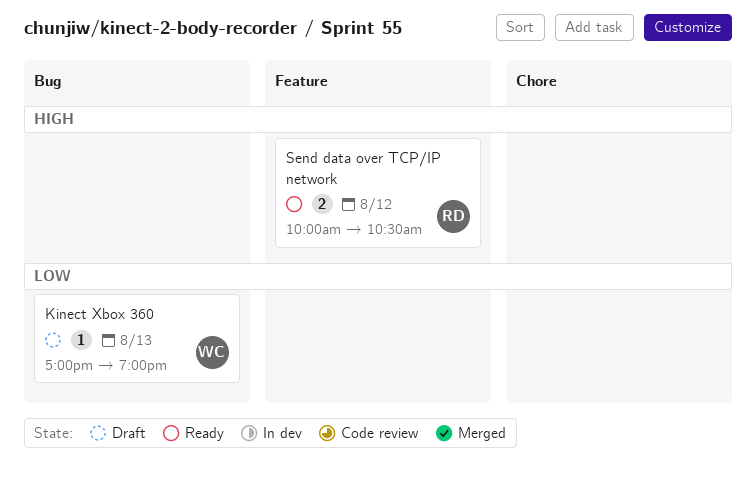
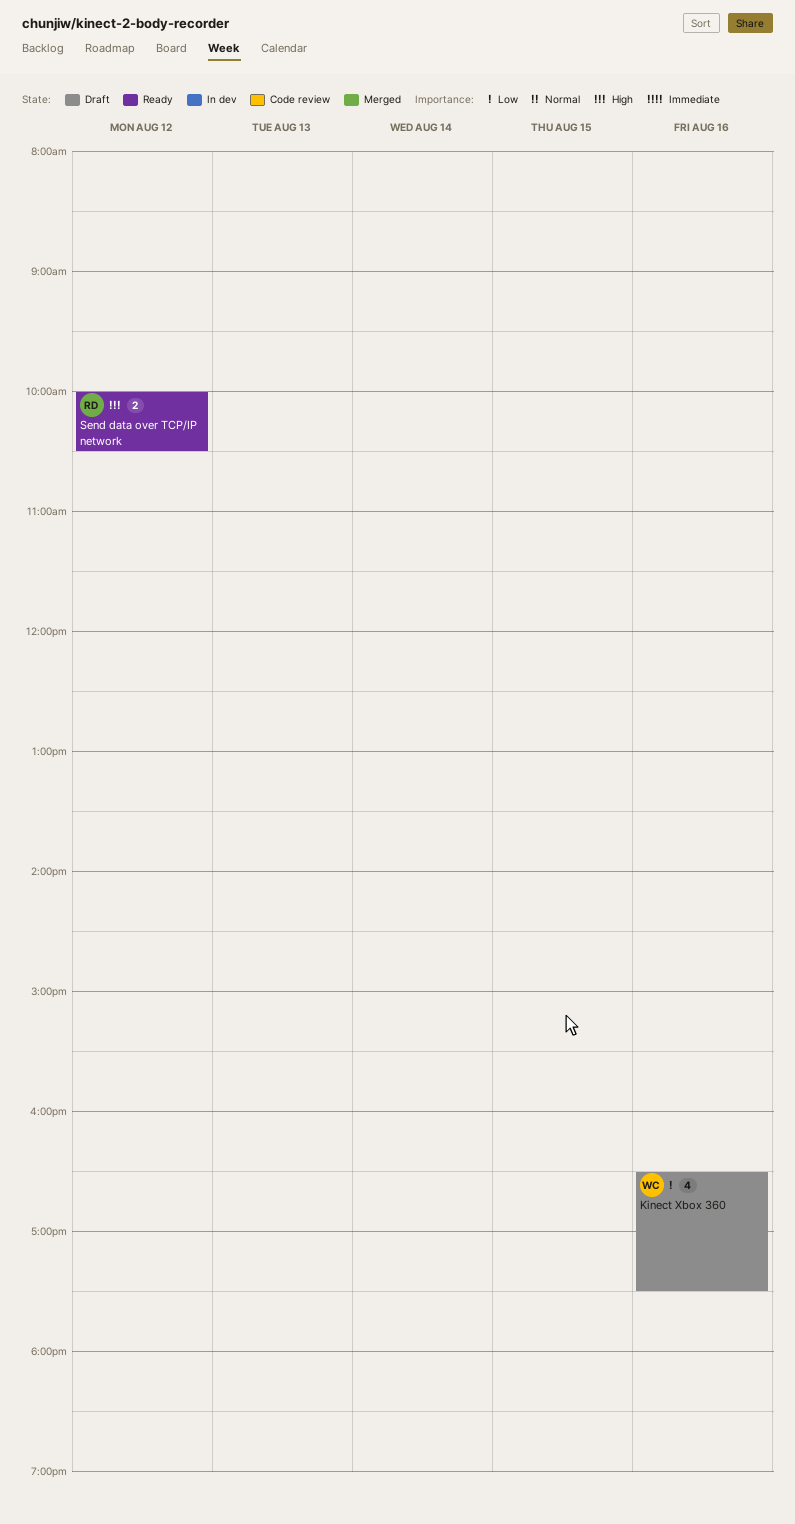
Kinect Xbox 360, estimate: 1 -> 4
Kinect Xbox 360, day: Aug 13 -> Aug 16
Kinect Xbox 360, begins: 17:00 -> 16:30
Kinect Xbox 360, ends: 19:00 -> 17:30

